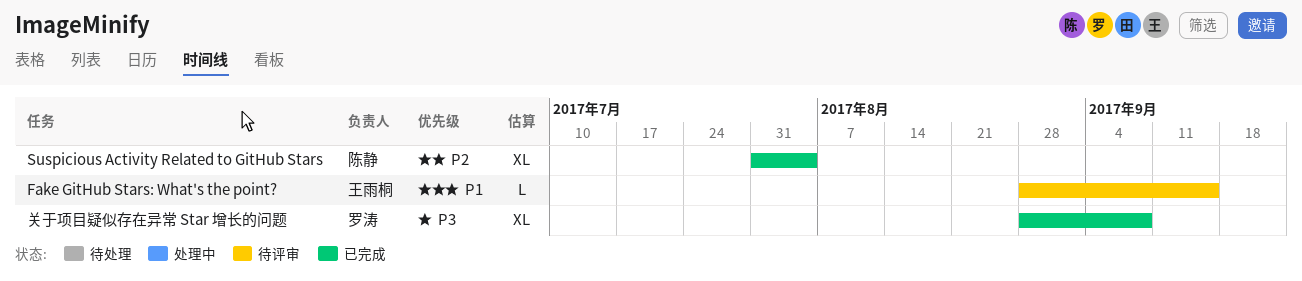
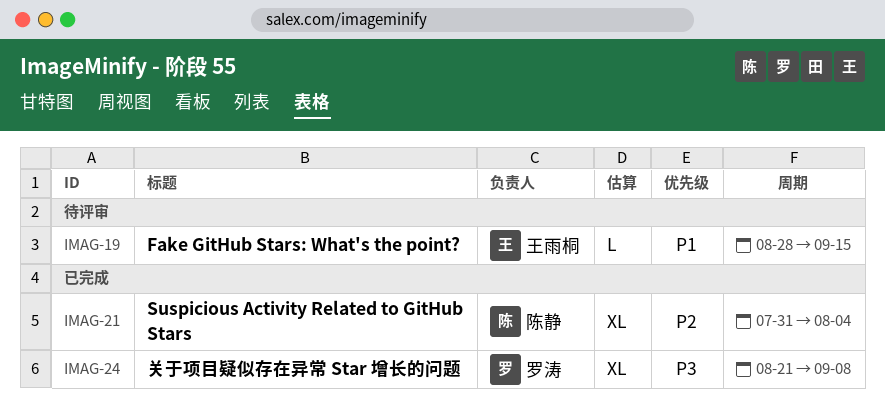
关于项目疑似存在异常 Star 增长的问题, start: Aug 28 -> Aug 21

